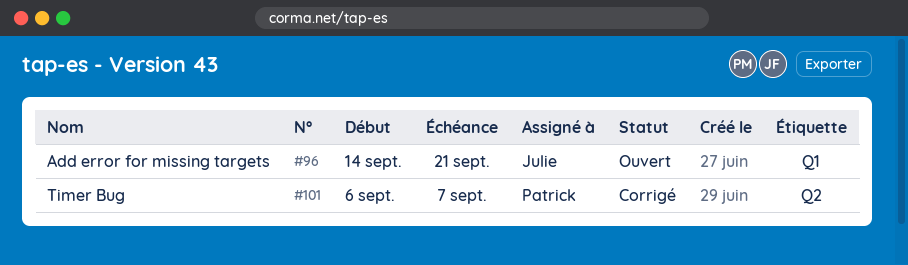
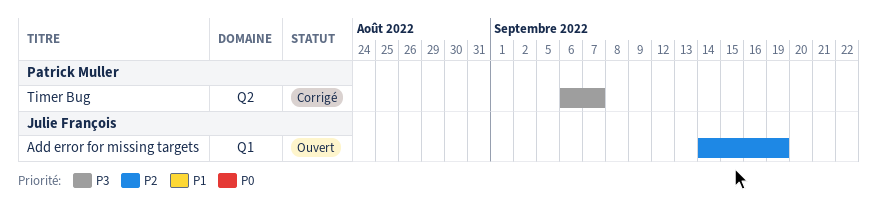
Add error for missing targets, due: Sep 21 -> Sep 19

